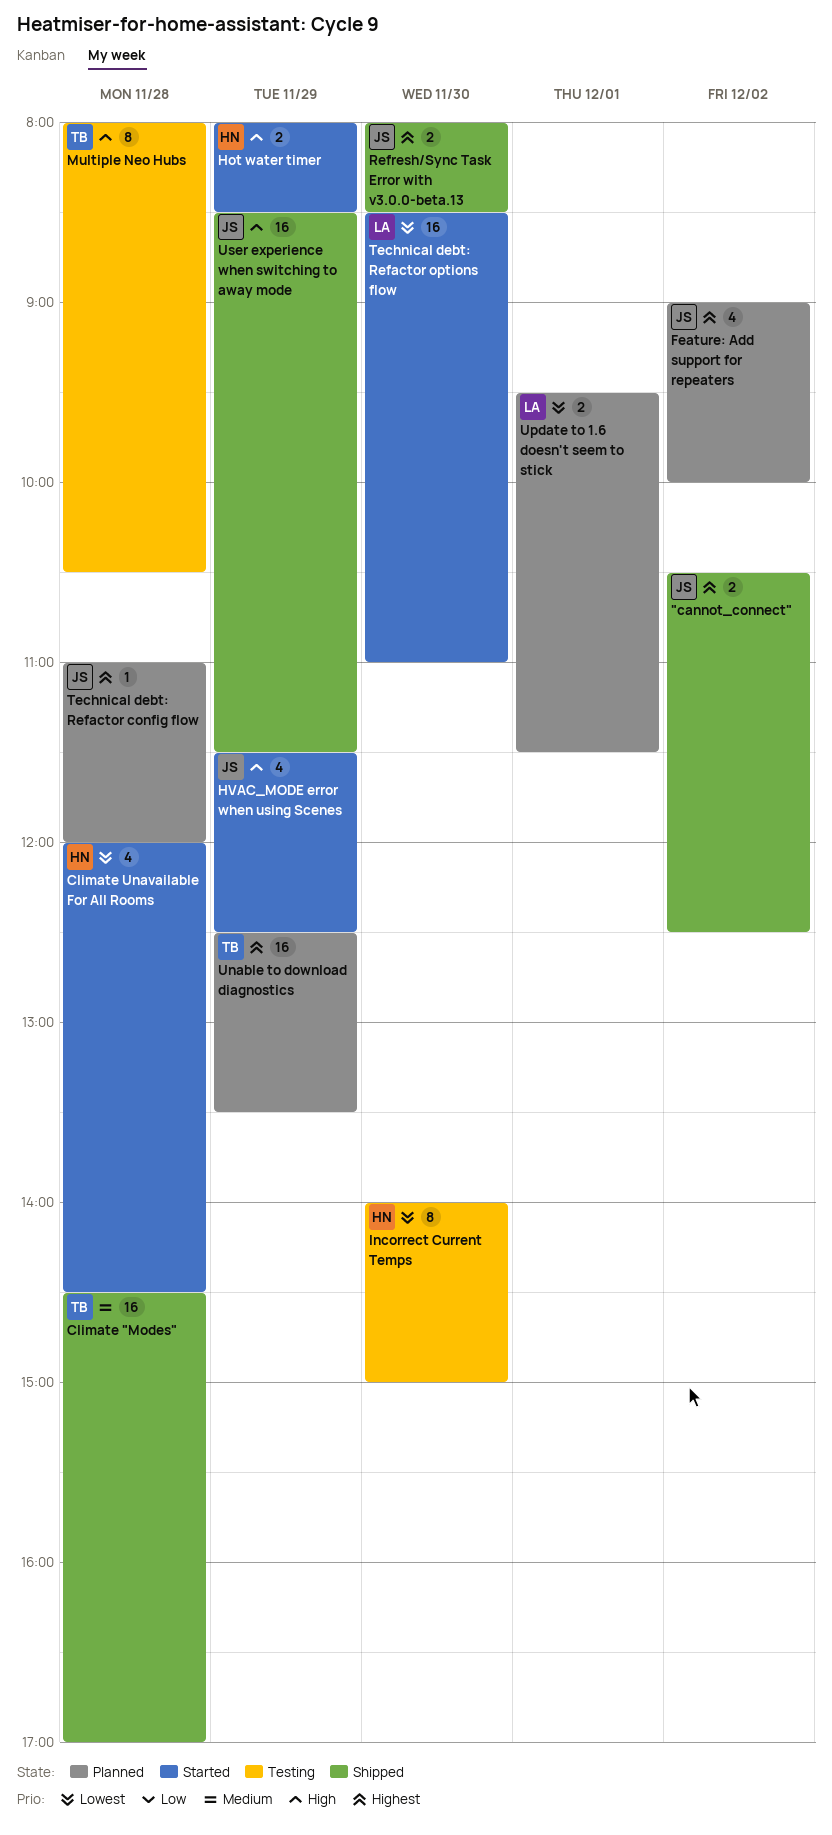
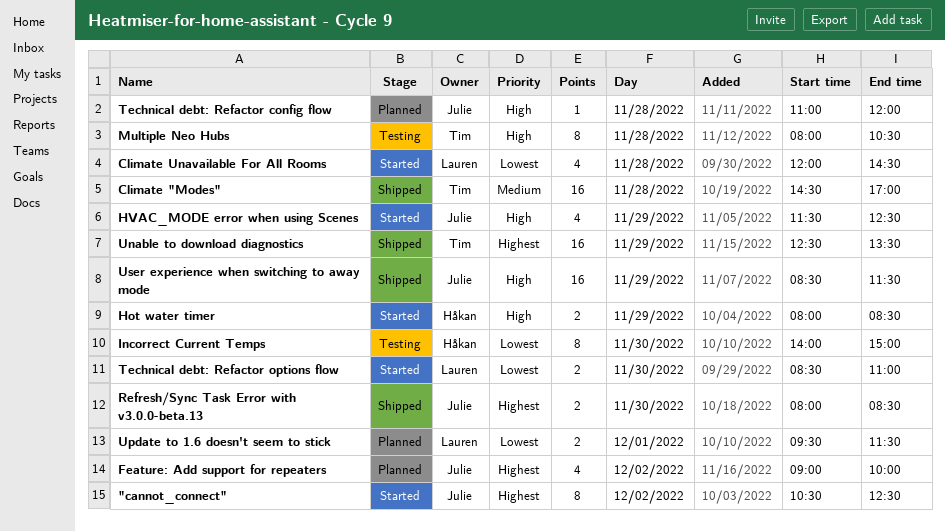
"cannot_connect", status: Shipped -> Started
"cannot_connect", estimate: 2 -> 8
Climate Unavailable For All Rooms, owner: Håkan -> Lauren
Technical debt: Refactor config flow, priority: Highest -> High
Technical debt: Refactor options flow, estimate: 16 -> 2
Unable to download diagnostics, status: Planned -> Shipped

